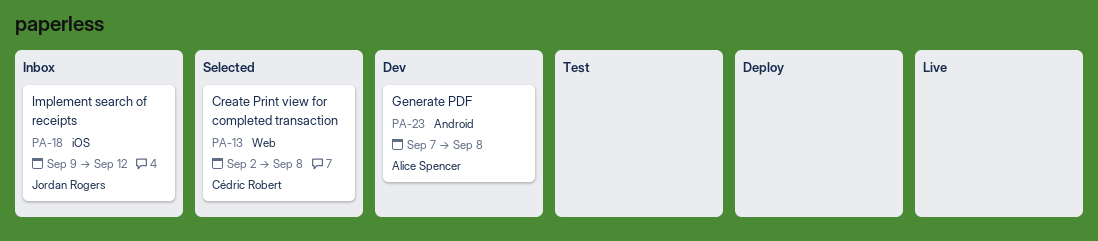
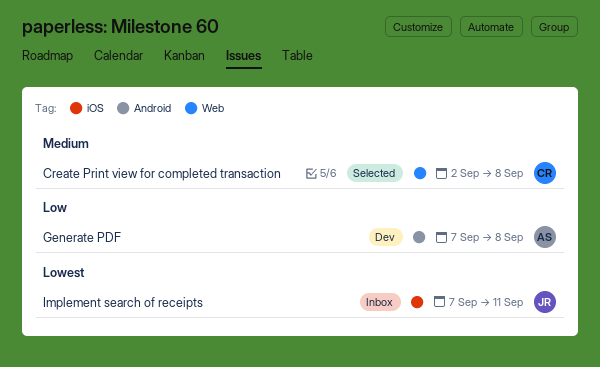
Implement search of receipts, start: Sep 9 -> Sep 7
Implement search of receipts, due: Sep 12 -> Sep 11

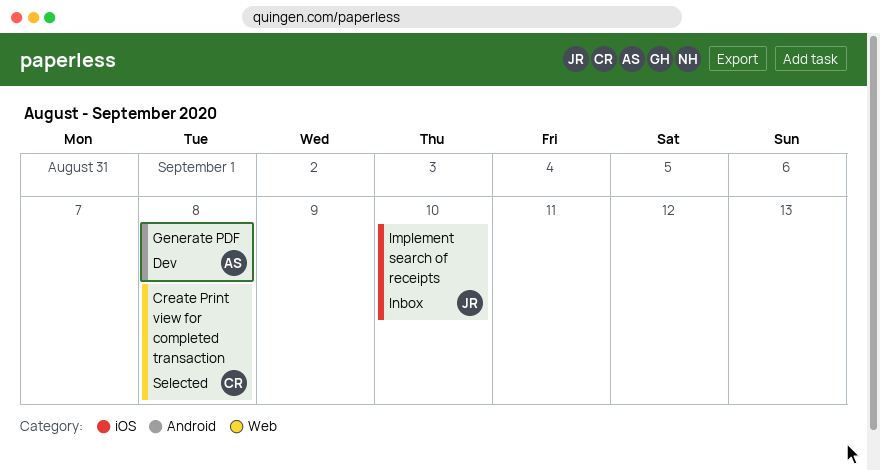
Implement search of receipts, due: Sep 11 -> Sep 10

